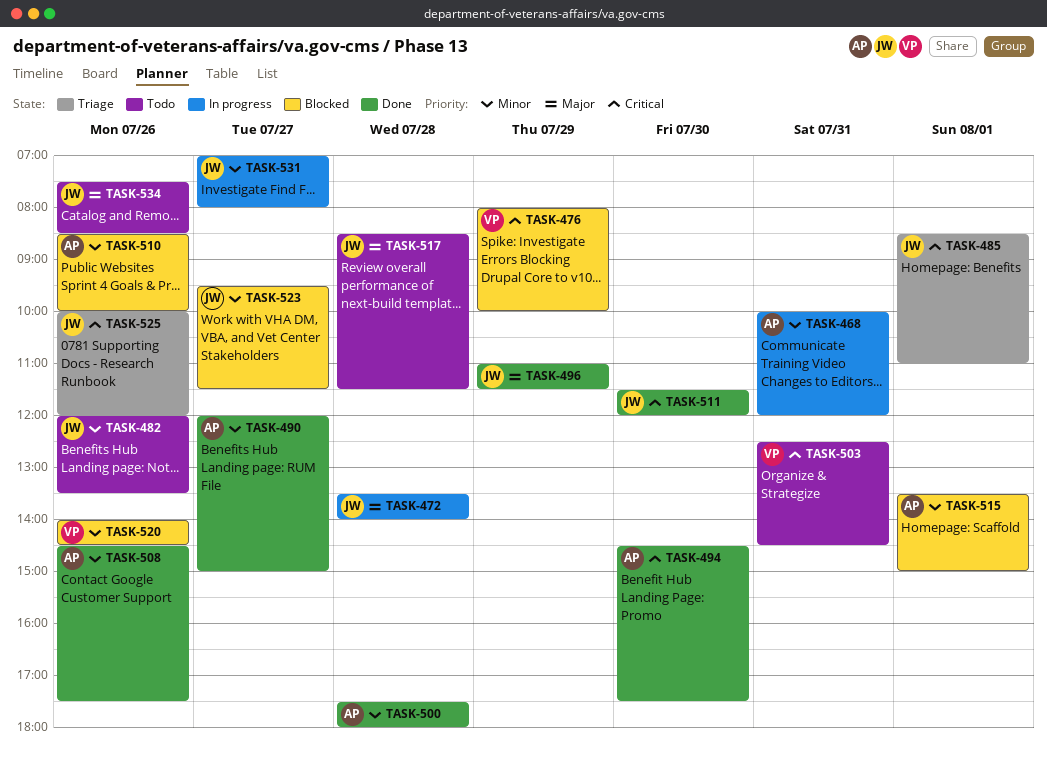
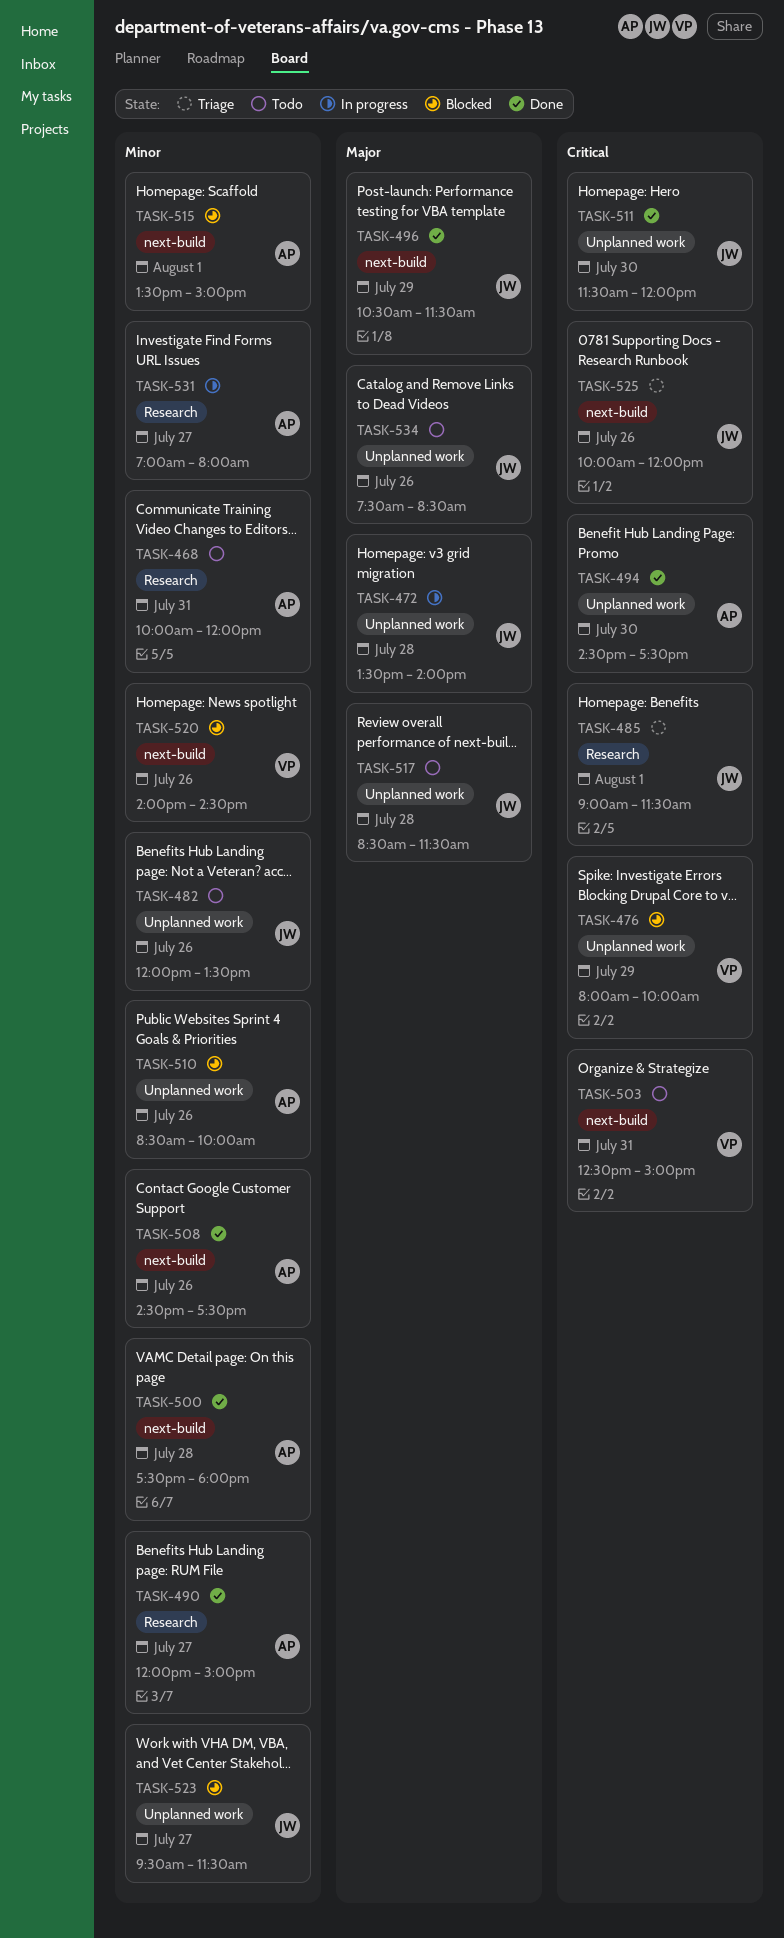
TASK-468, status: In progress -> Todo
TASK-485, begins: 08:30 -> 09:00
TASK-485, ends: 11:00 -> 11:30
TASK-496, begins: 11:00 -> 10:30
TASK-503, ends: 14:30 -> 15:00
TASK-531, owner: JW -> AP

